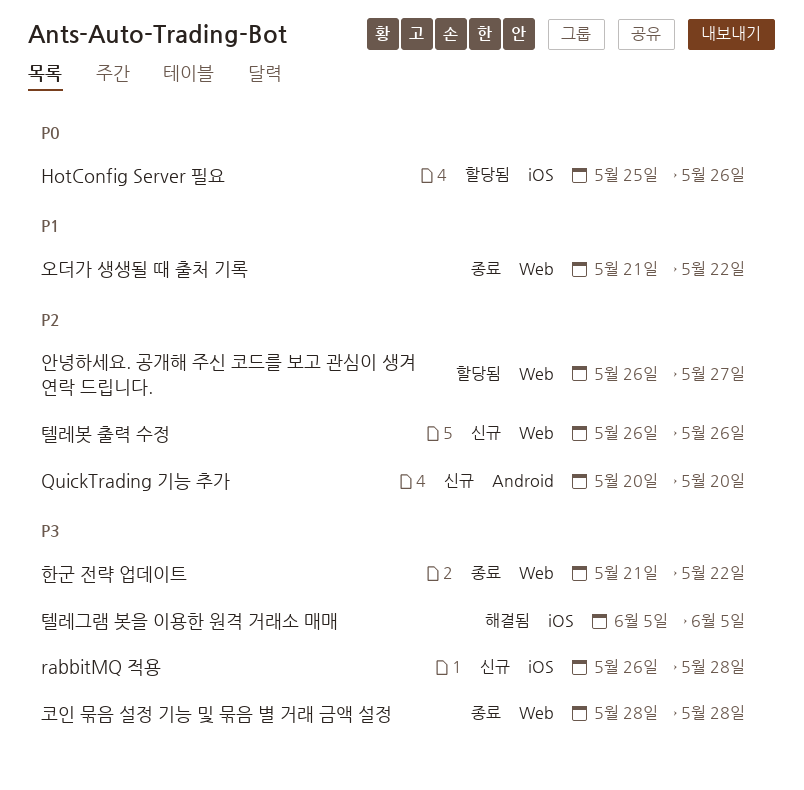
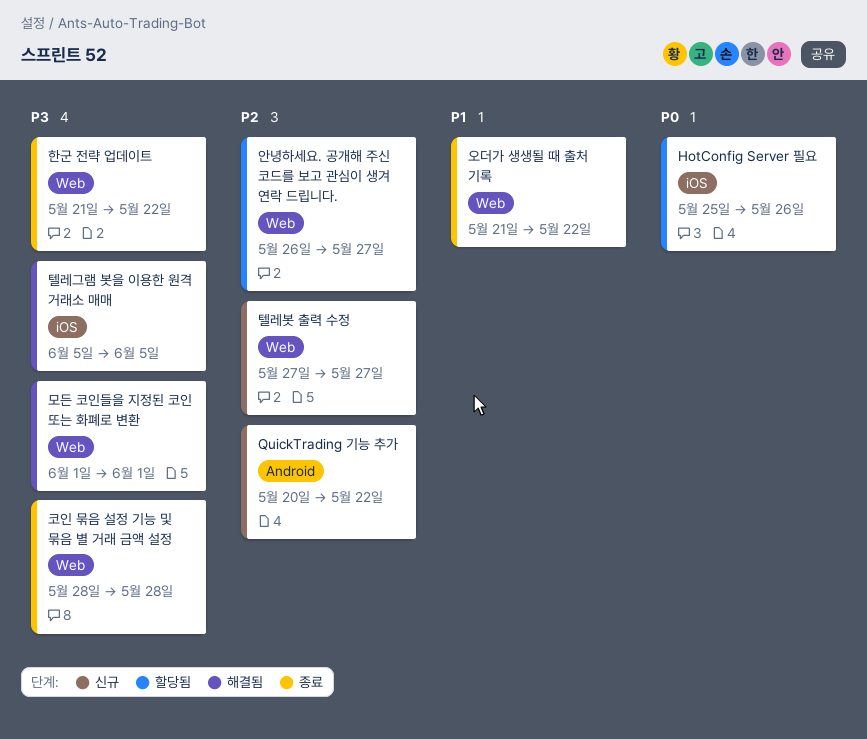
QuickTrading 기능 추가, due: May 20 -> May 22
rabbitMQ 적용: present -> none
모든 코인들을 지정된 코인 또는 화폐로 변환: none -> present
텔레봇 출력 수정, start: May 26 -> May 27
텔레봇 출력 수정, due: May 26 -> May 27

